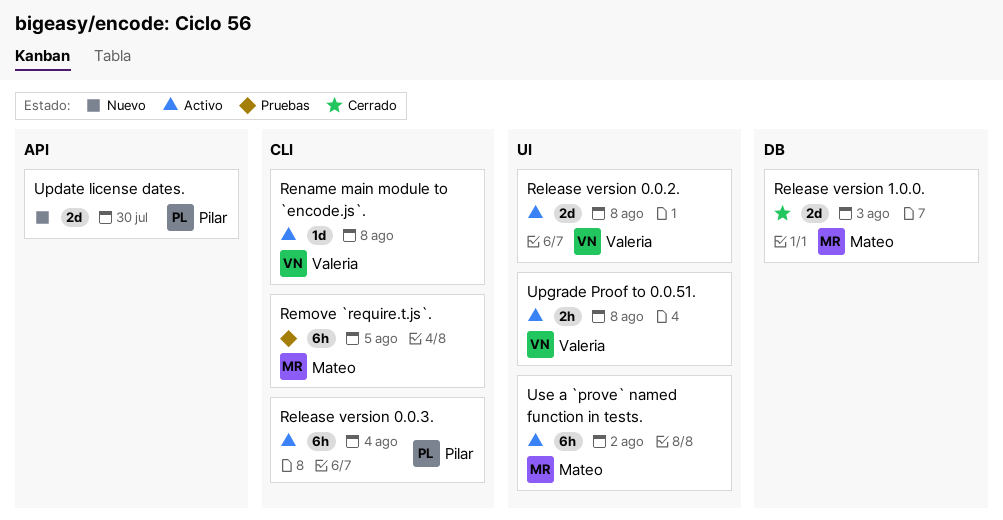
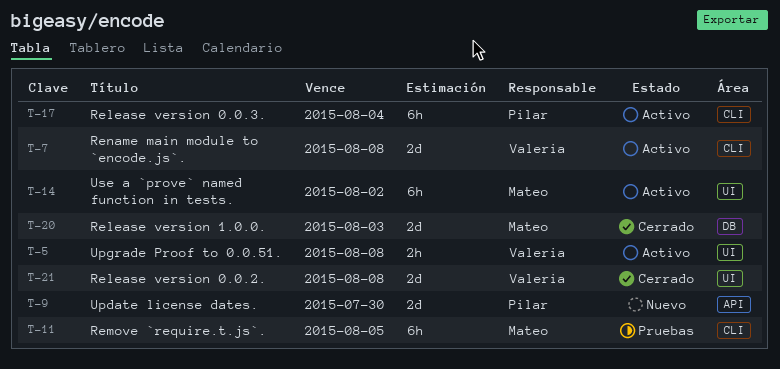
Release version 0.0.2., status: Activo -> Cerrado
Rename main module to `encode.js`., estimate: 1d -> 2d

